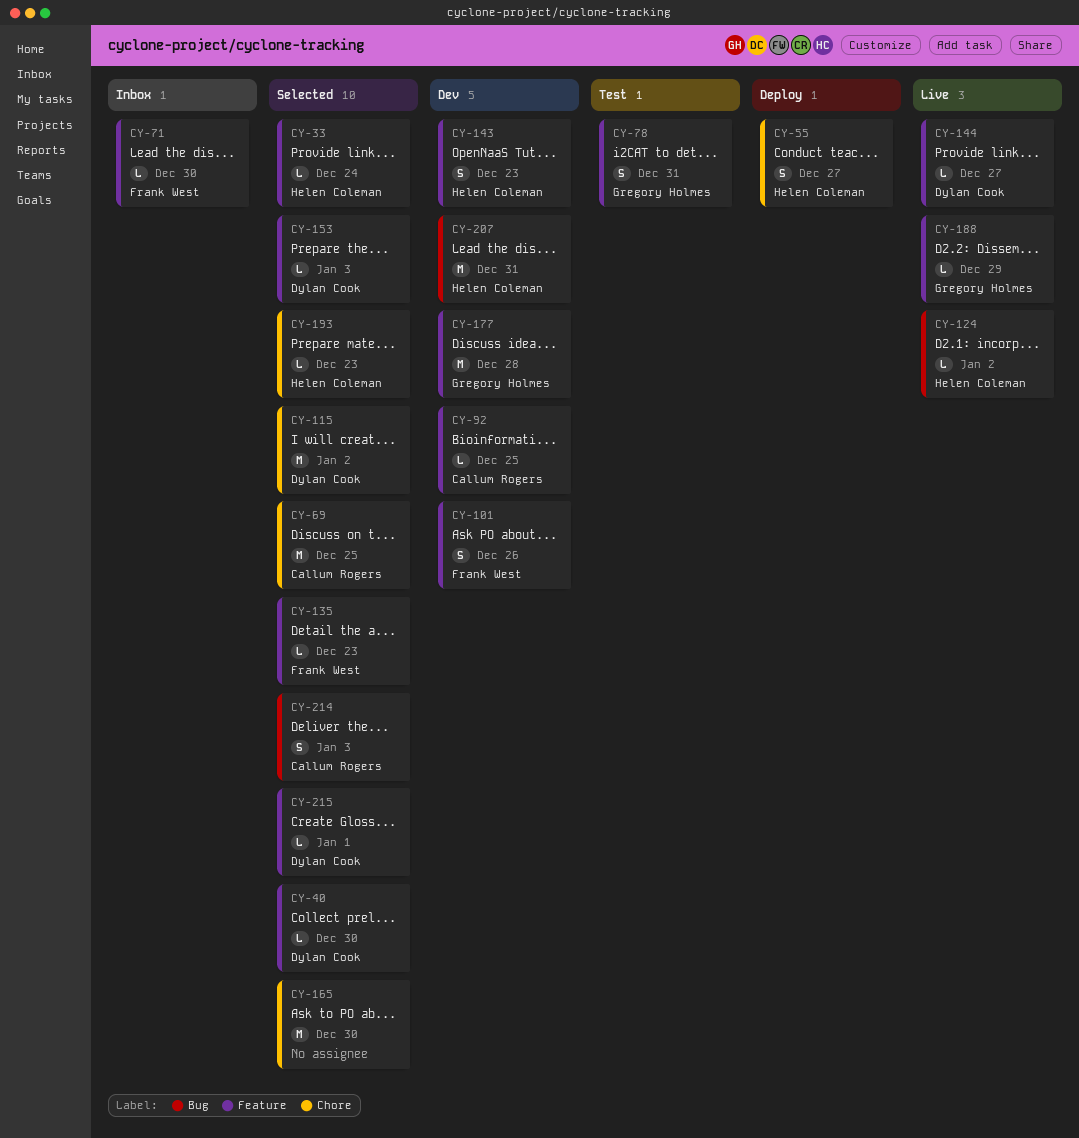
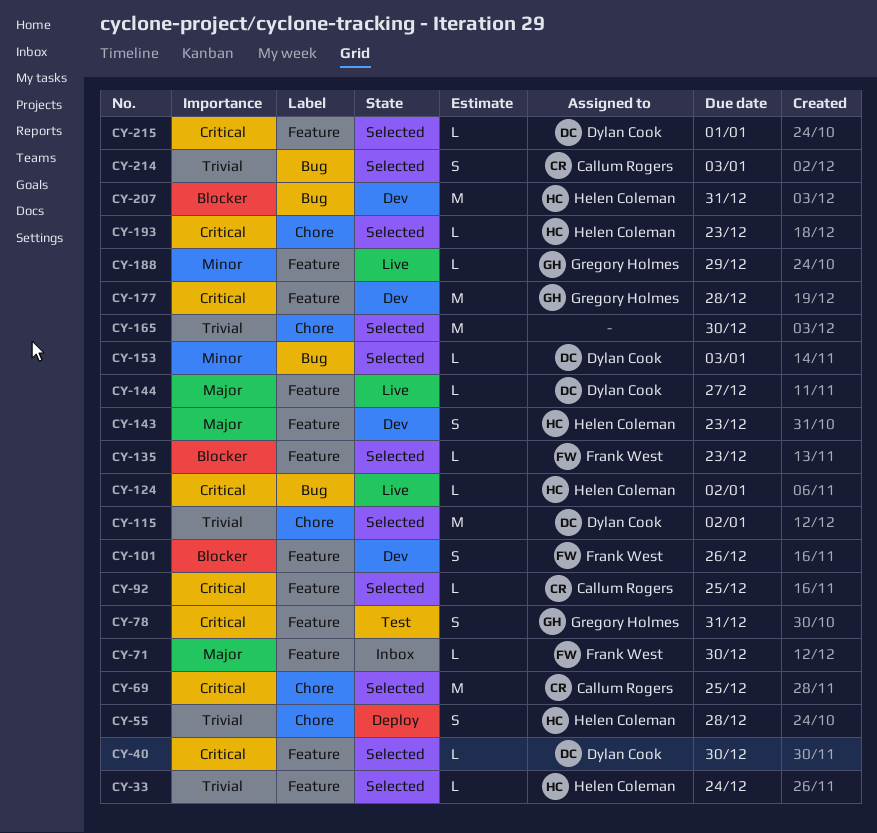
CY-55, due: Dec 27 -> Dec 28
CY-92, status: Dev -> Selected
CY-153, label: Feature -> Bug

